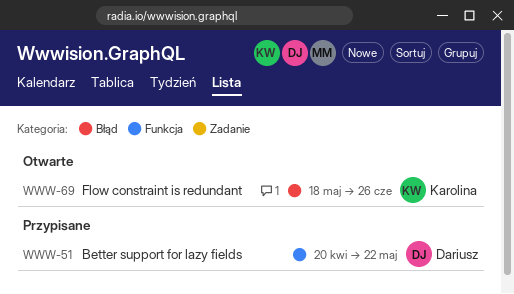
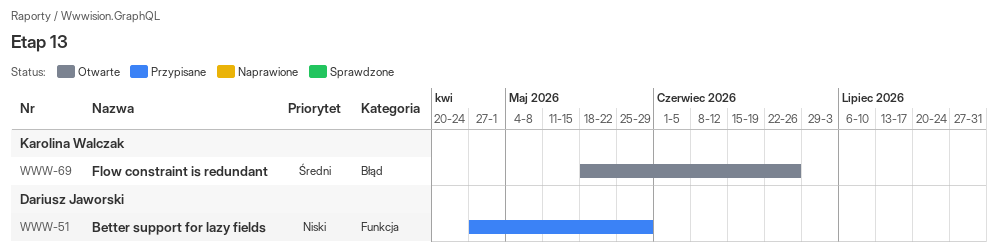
WWW-51, start: Apr 20 -> Apr 27
WWW-51, due: May 22 -> May 29

